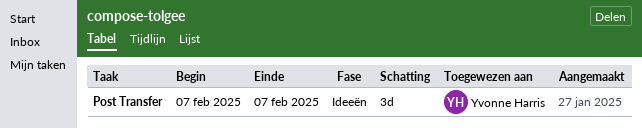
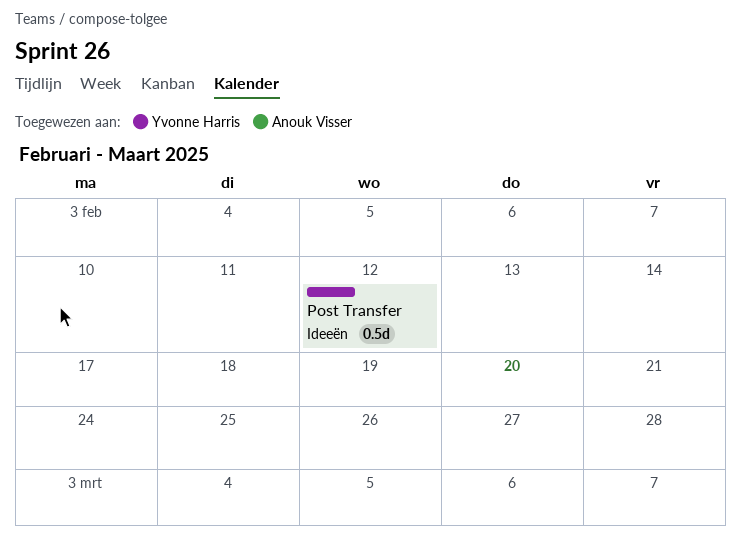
Post Transfer, estimate: 3d -> 0.5d
Post Transfer, due: Feb 7 -> Feb 12

